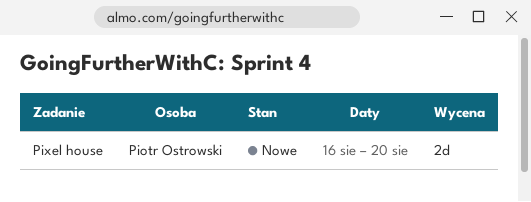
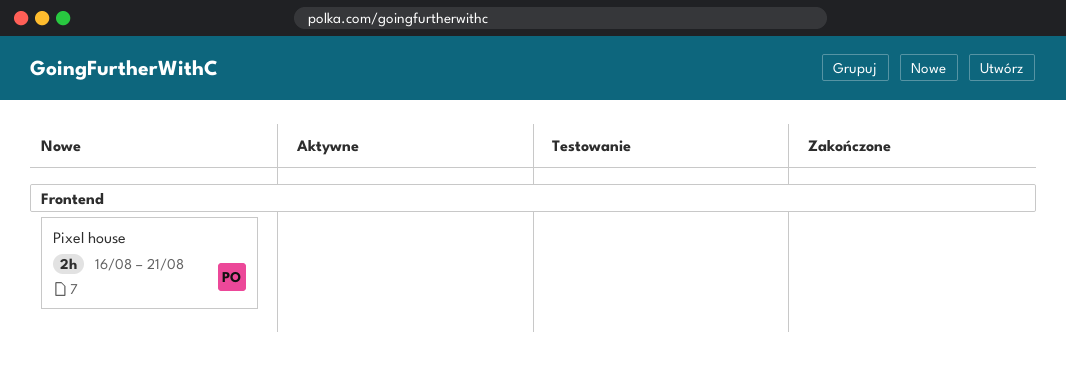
Pixel house, estimate: 2d -> 2h
Pixel house, due: Aug 20 -> Aug 21

